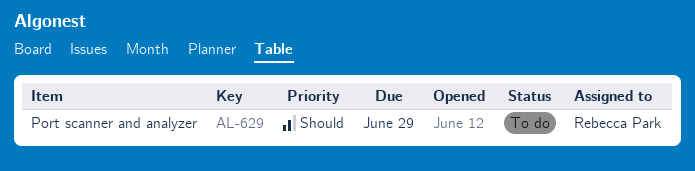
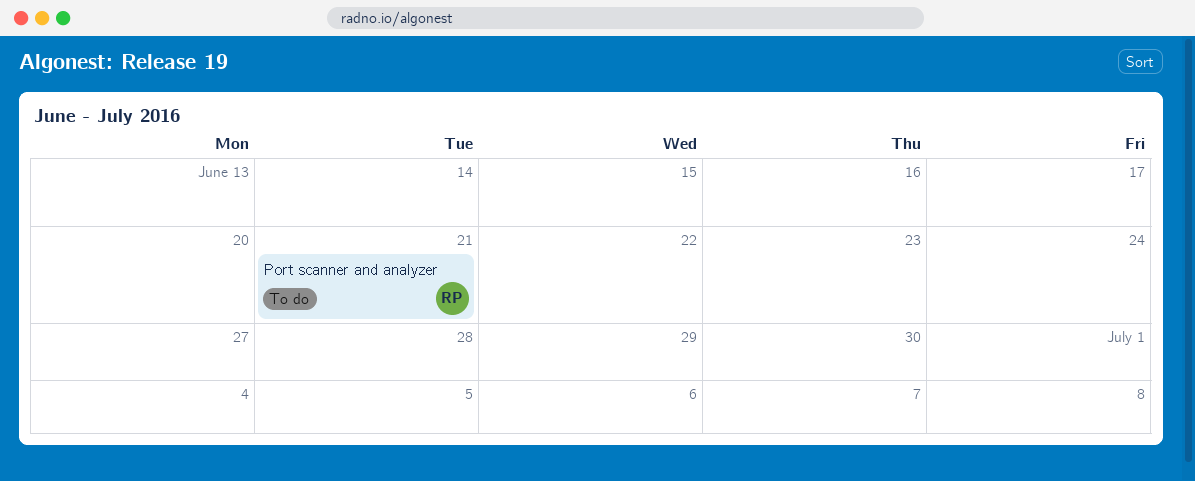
Port scanner and analyzer, due: Jun 29 -> Jun 21

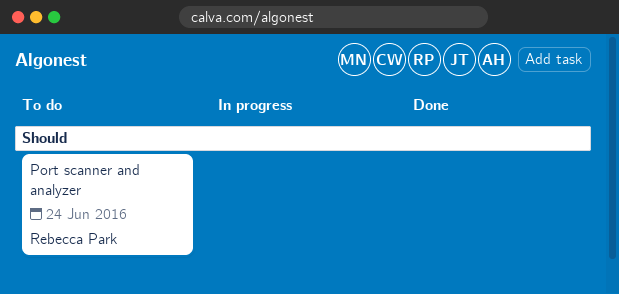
Port scanner and analyzer, due: Jun 21 -> Jun 24

